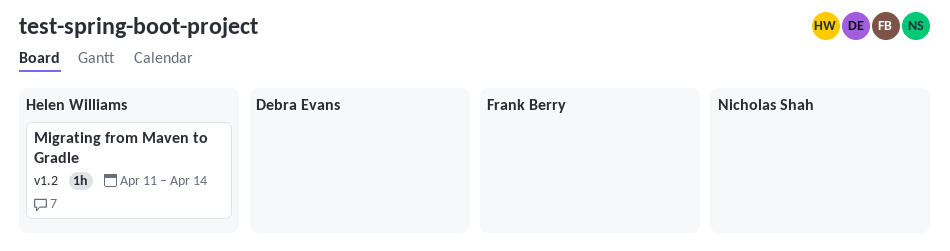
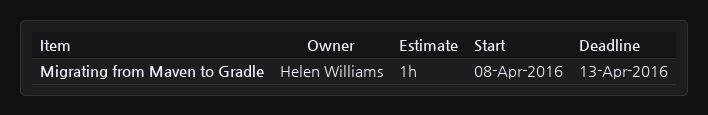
Migrating from Maven to Gradle, start: Apr 11 -> Apr 8
Migrating from Maven to Gradle, due: Apr 14 -> Apr 13

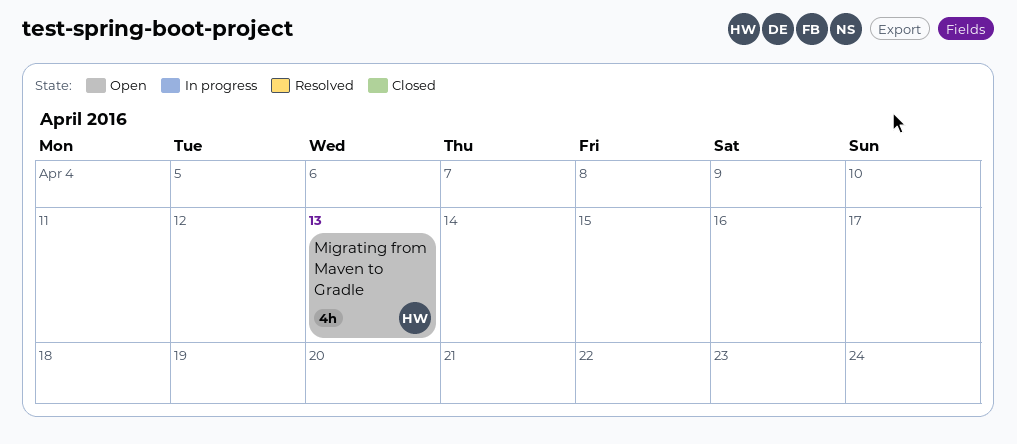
Migrating from Maven to Gradle, estimate: 1h -> 4h

